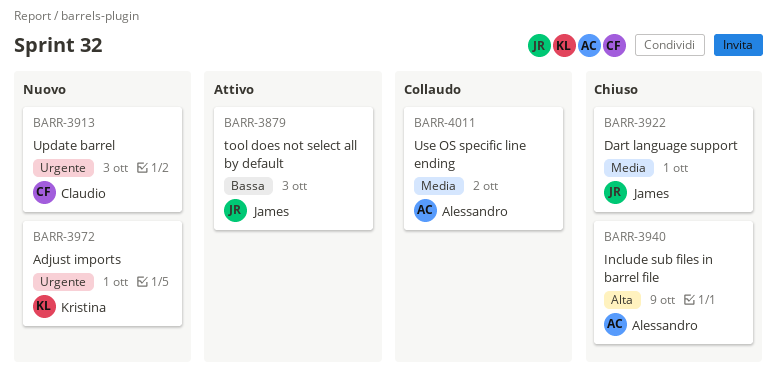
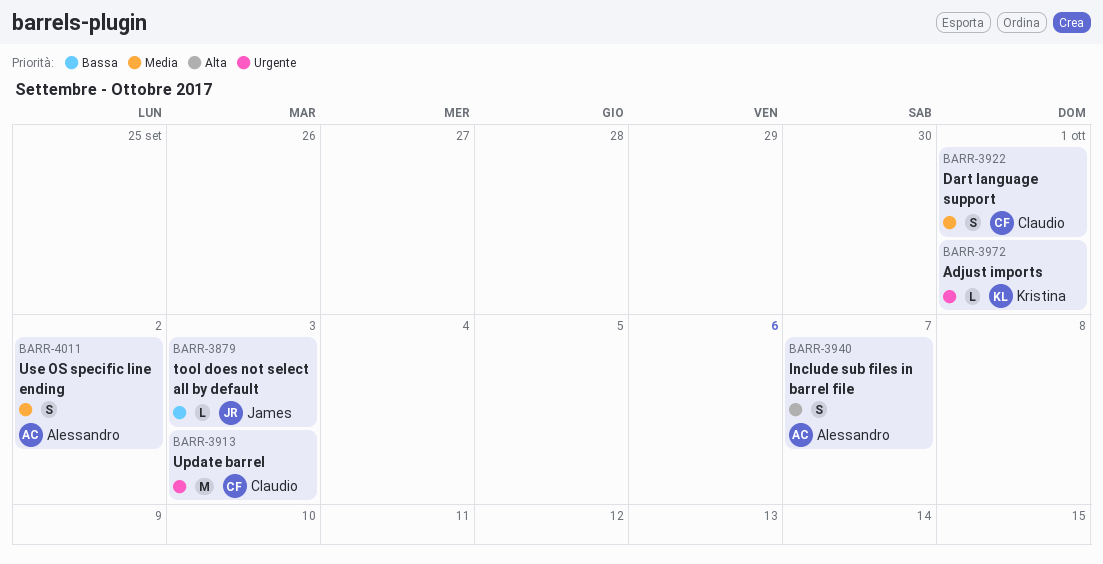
BARR-3922, owner: James -> Claudio
BARR-3940, due: Oct 9 -> Oct 7

